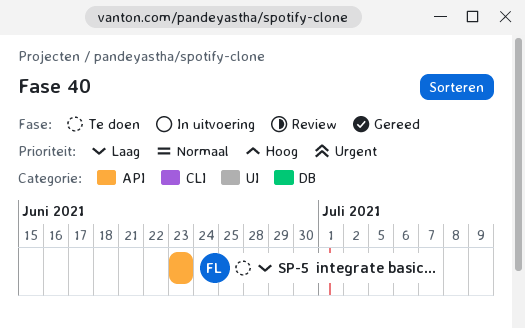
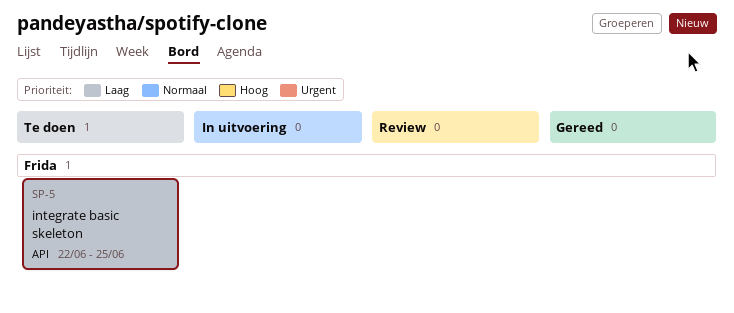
SP-5, start: Jun 23 -> Jun 22
SP-5, due: Jun 23 -> Jun 25

